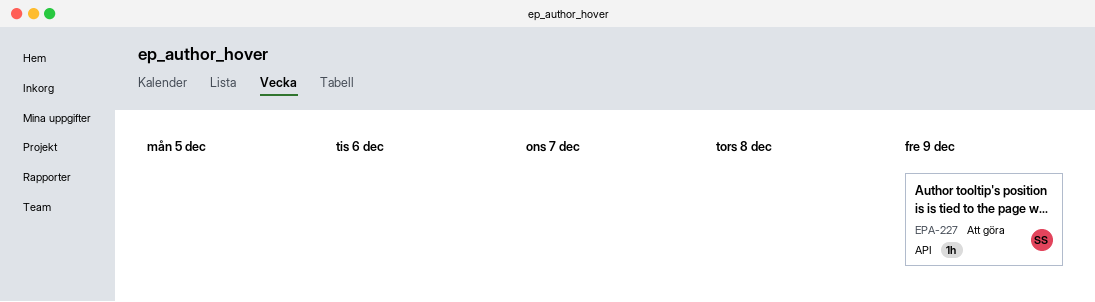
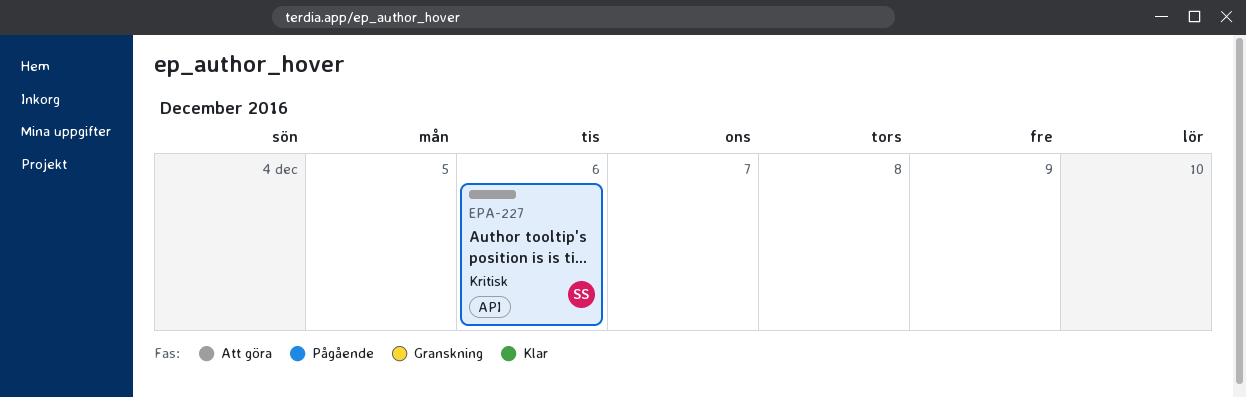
EPA-227, due: Dec 9 -> Dec 6

